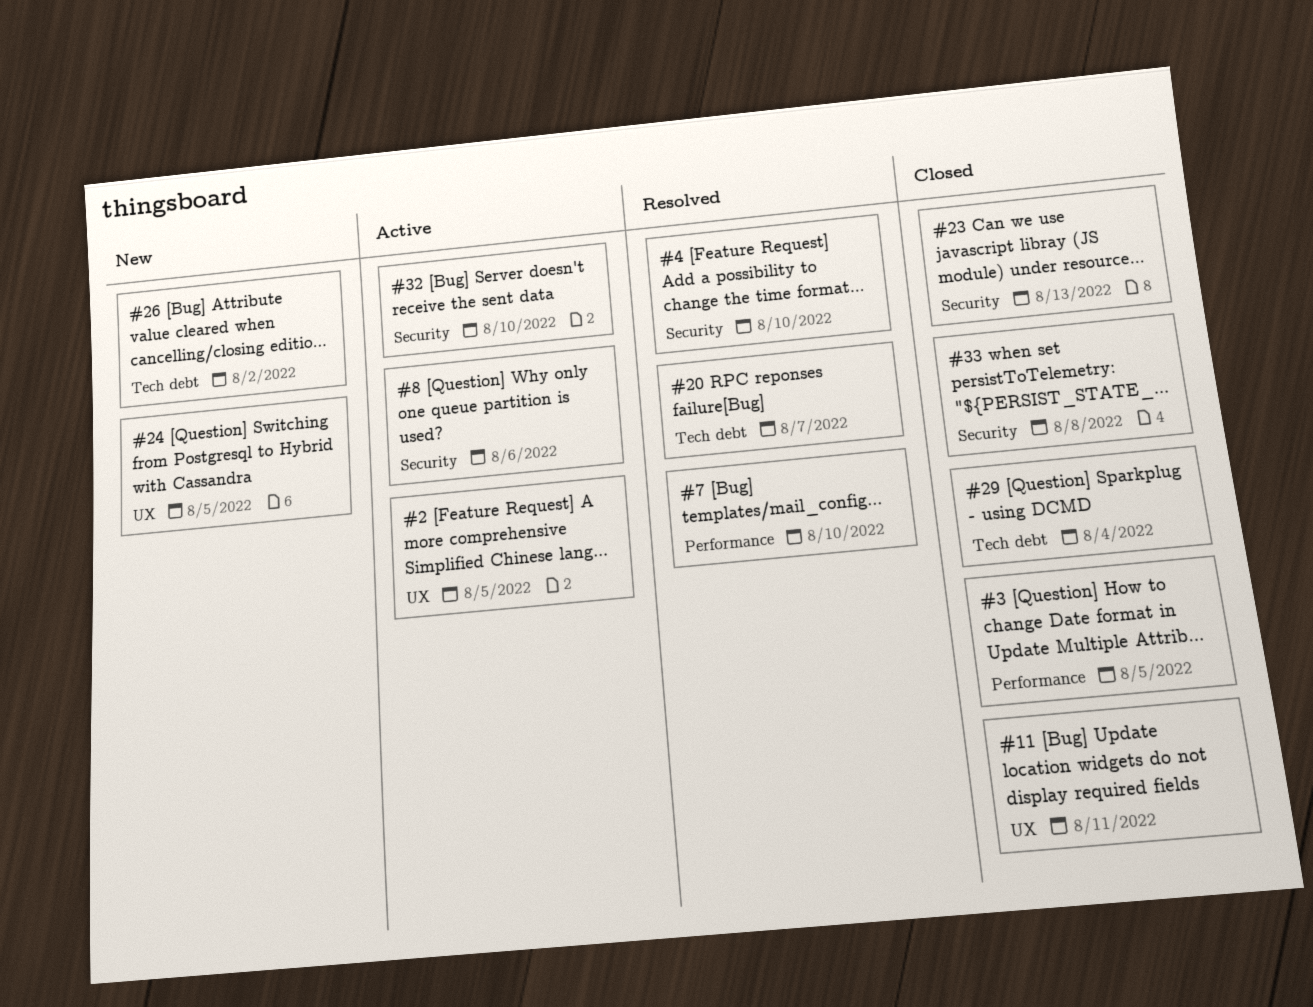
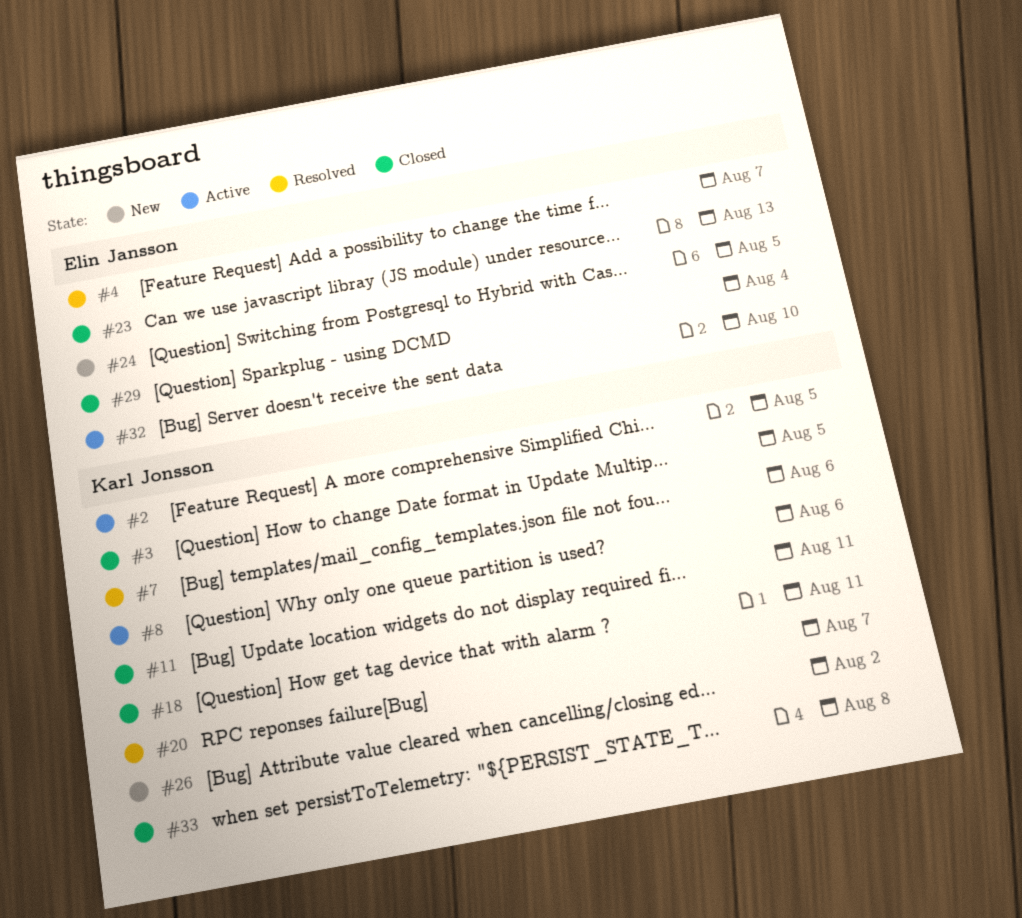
#4, due: Aug 10 -> Aug 7
#7, due: Aug 10 -> Aug 6
#18: none -> present

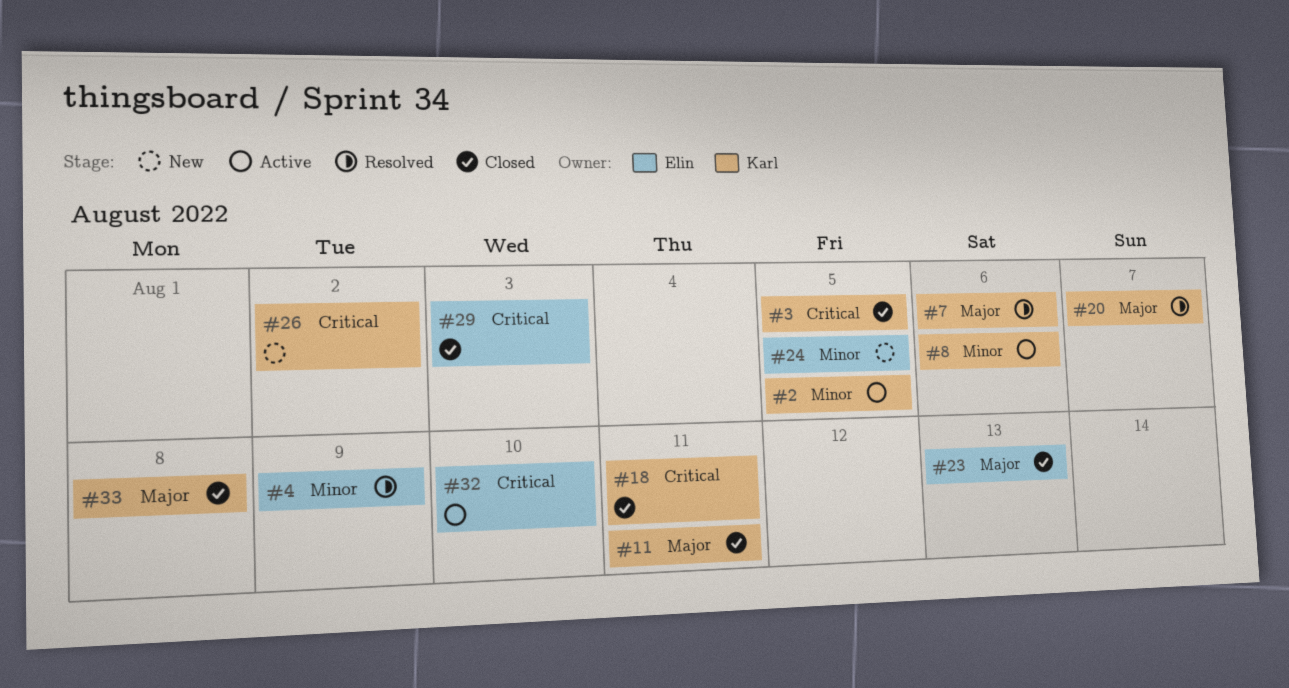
#4, due: Aug 7 -> Aug 9
#29, due: Aug 4 -> Aug 3

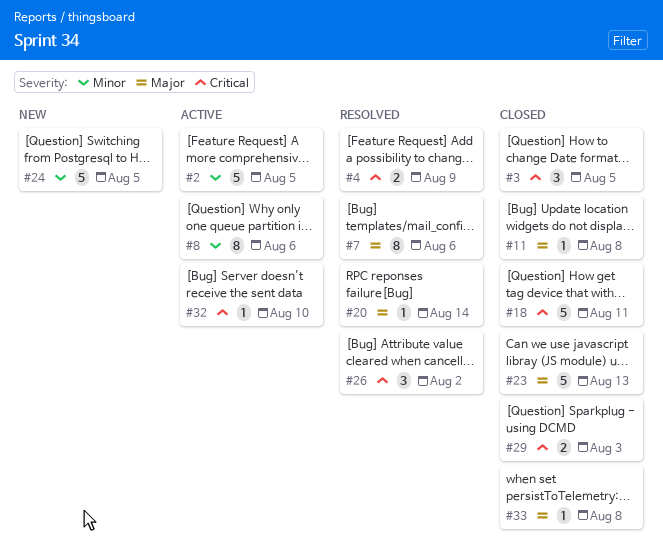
#4, priority: Minor -> Critical
#11, due: Aug 11 -> Aug 8
#20, due: Aug 7 -> Aug 14
#26, status: New -> Resolved

